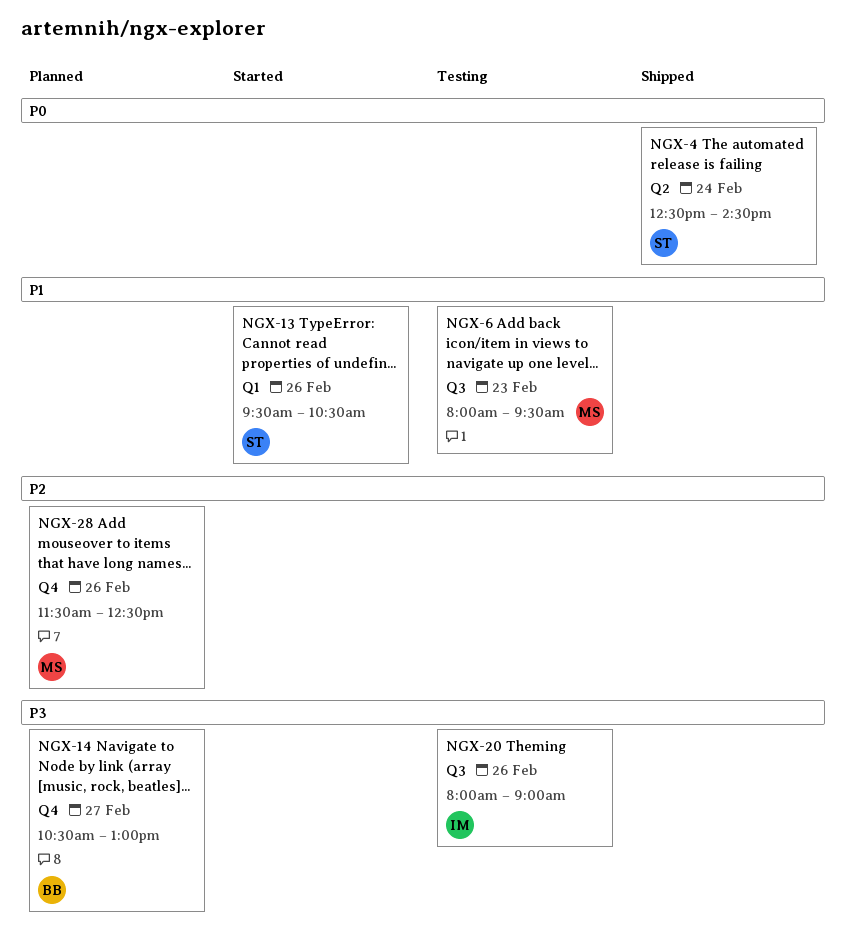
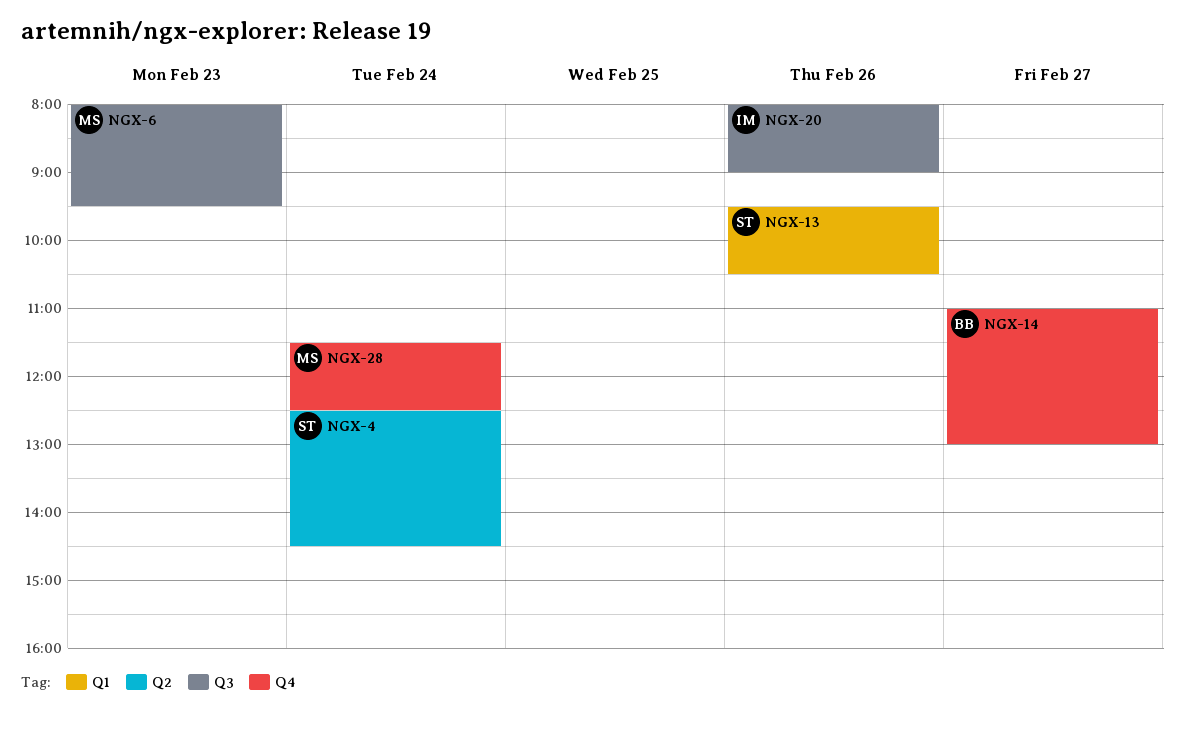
NGX-14, begins: 10:30 -> 11:00
NGX-28, day: Feb 26 -> Feb 24

